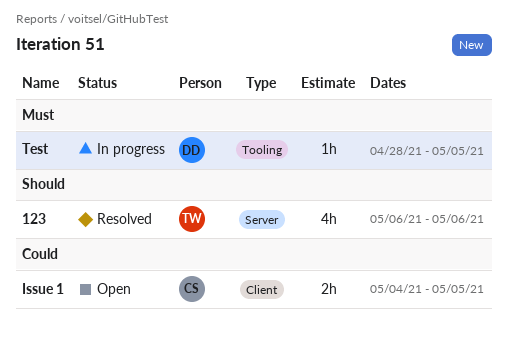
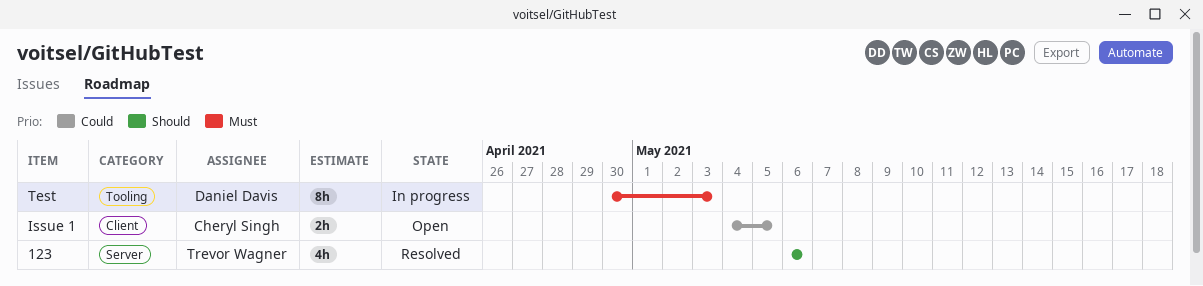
Test, estimate: 1h -> 8h
Test, start: Apr 28 -> Apr 30
Test, due: May 5 -> May 3

